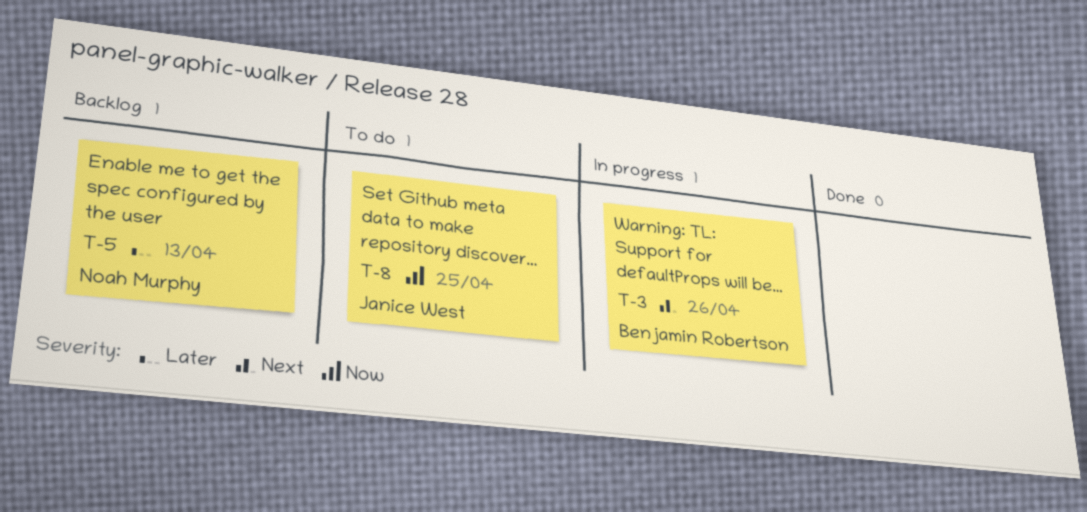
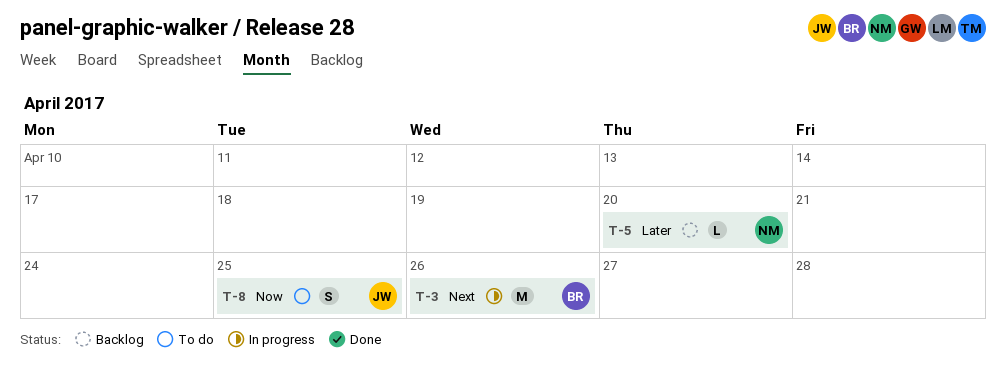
T-5, due: Apr 13 -> Apr 20

